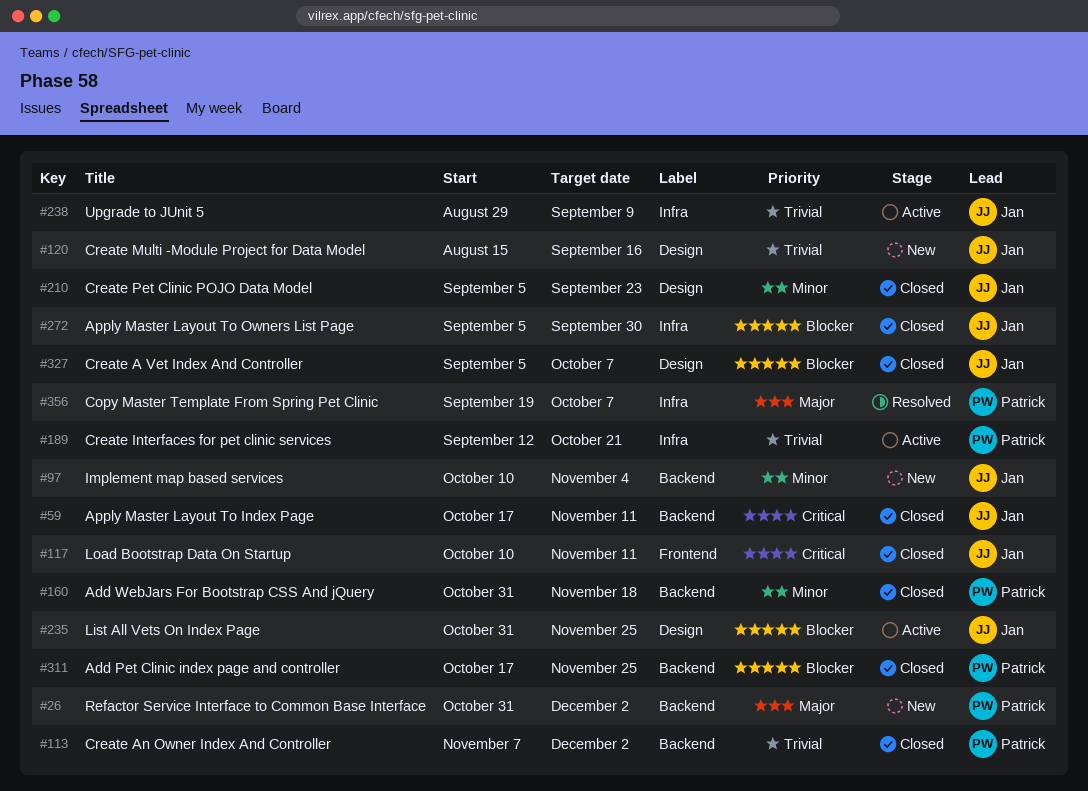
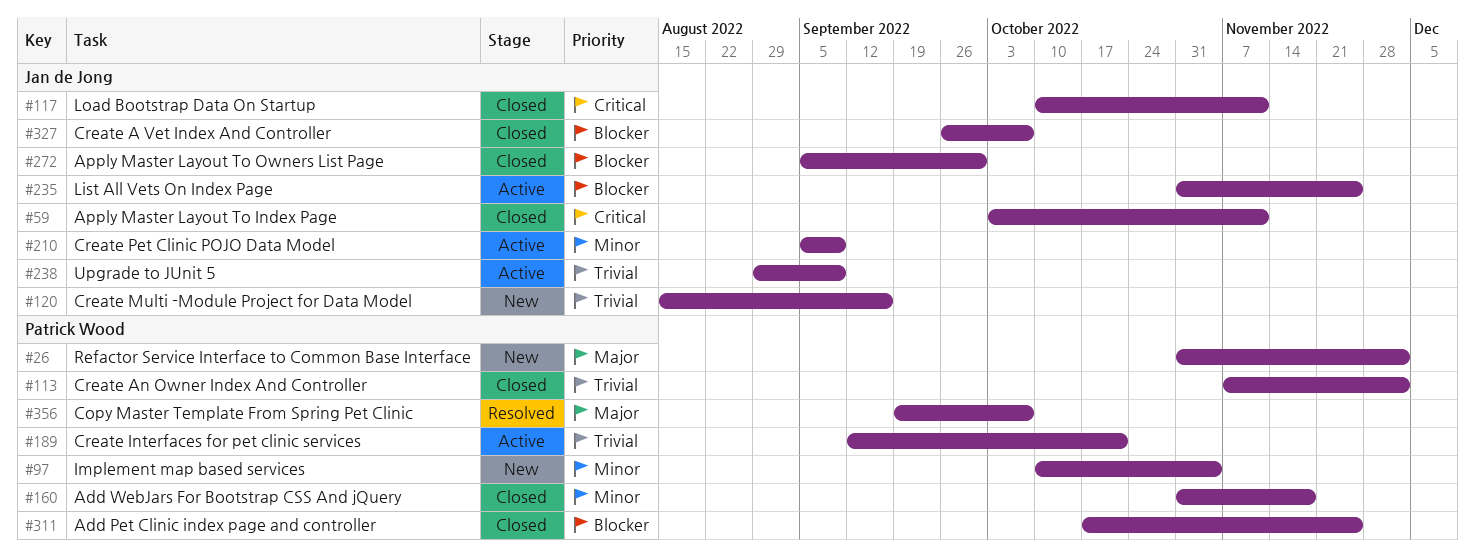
#59, start: Oct 17 -> Oct 3
#97, owner: Jan de Jong -> Patrick Wood
#210, status: Closed -> Active
#210, due: Sep 23 -> Sep 9
#327, start: Sep 5 -> Sep 26

